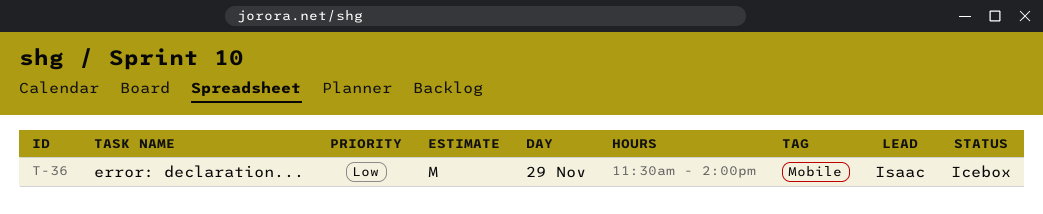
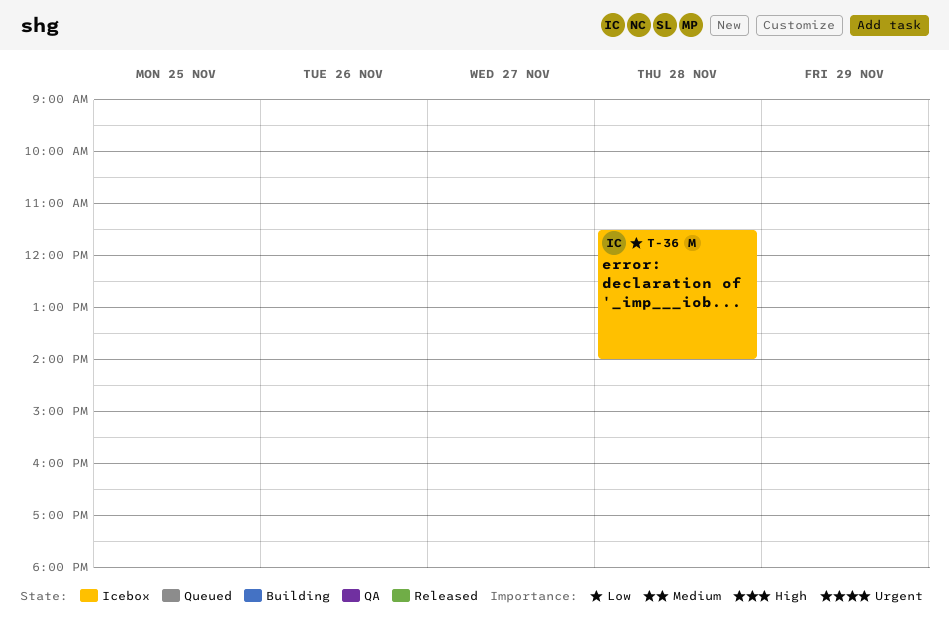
T-36, day: Nov 29 -> Nov 28

